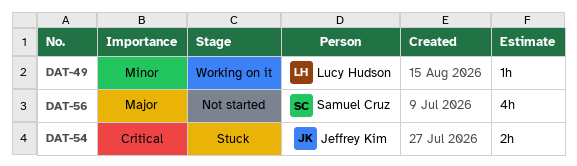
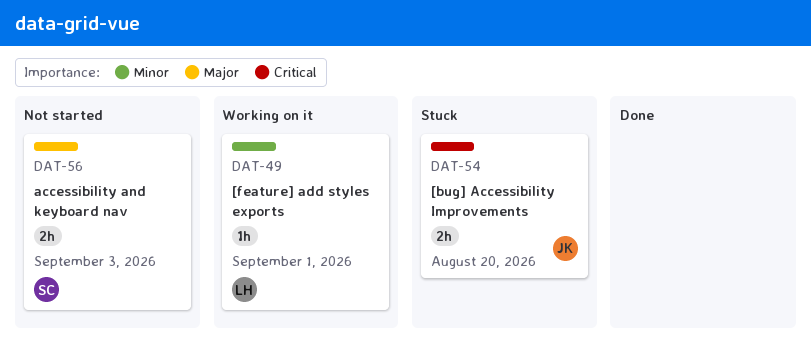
DAT-56, estimate: 4h -> 2h

